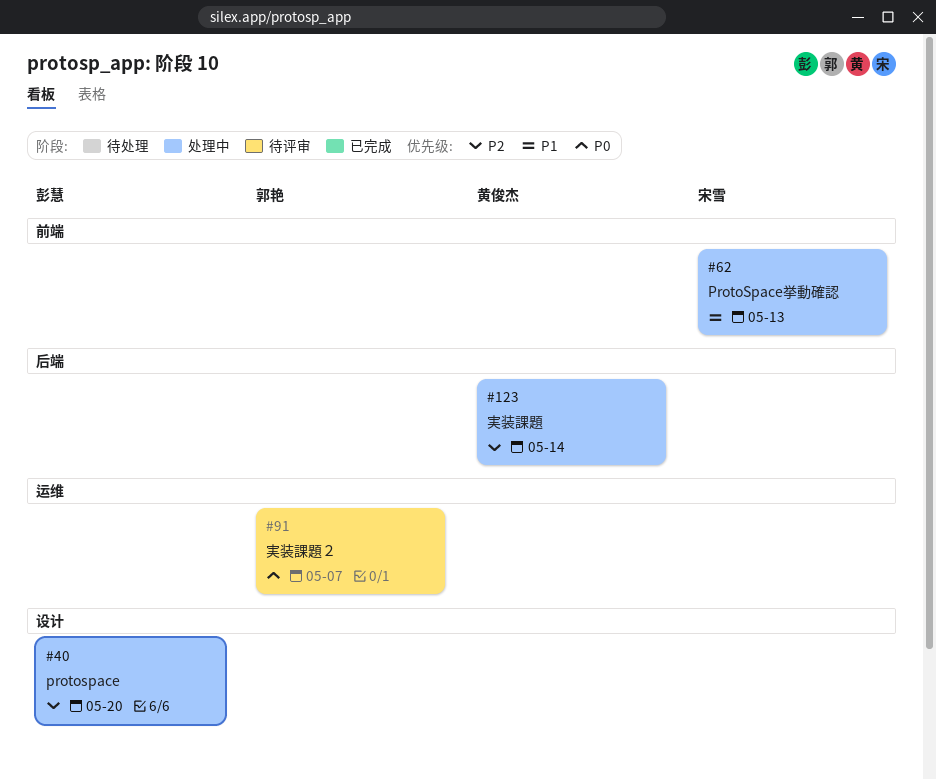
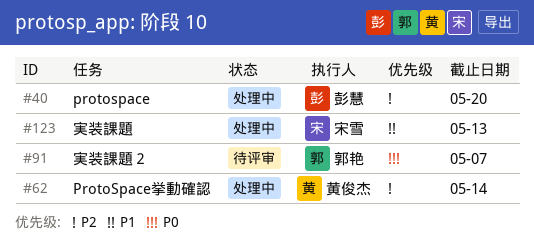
#62, owner: 宋雪 -> 黄俊杰
#62, priority: P1 -> P2
#62, due: May 13 -> May 14
#123, owner: 黄俊杰 -> 宋雪
#123, priority: P2 -> P1
#123, due: May 14 -> May 13

